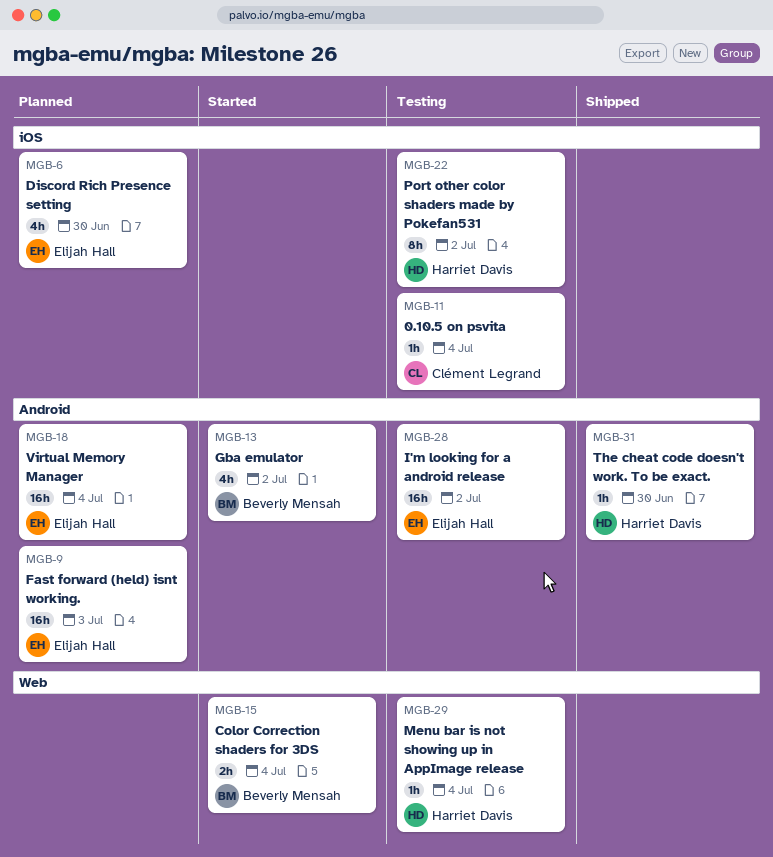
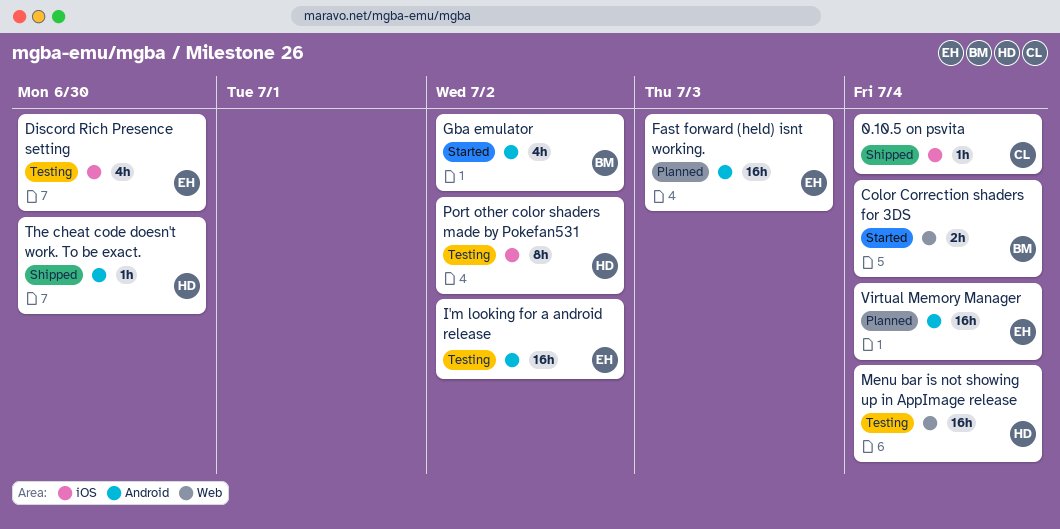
0.10.5 on psvita, status: Testing -> Shipped
Discord Rich Presence setting, status: Planned -> Testing
Menu bar is not showing up in AppImage release, estimate: 1h -> 16h

